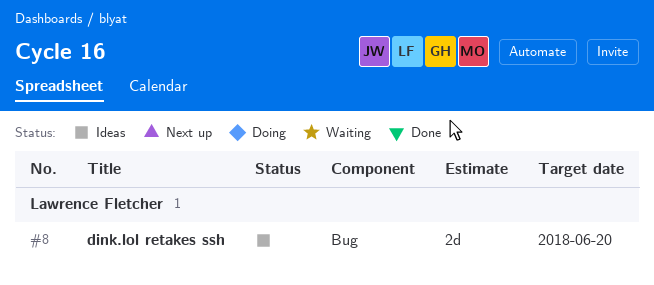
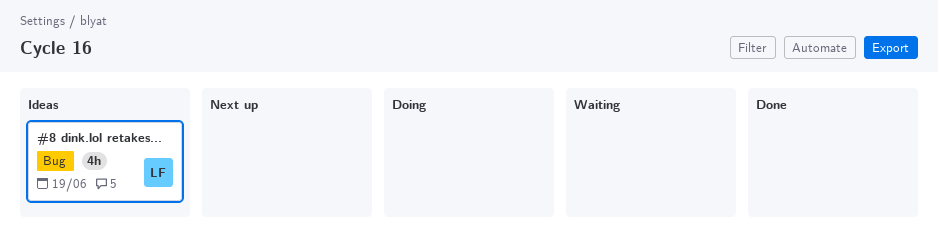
#8, estimate: 2d -> 4h
#8, due: Jun 20 -> Jun 19

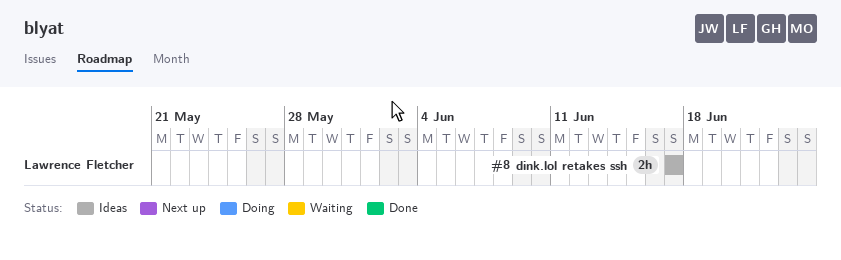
#8, estimate: 4h -> 2h
#8, due: Jun 19 -> Jun 17

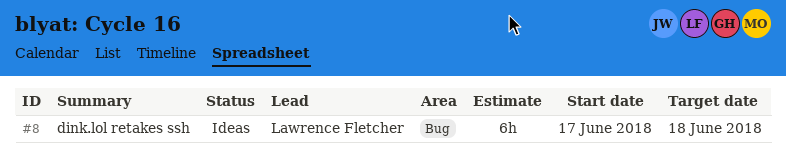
#8, estimate: 2h -> 6h
#8, due: Jun 17 -> Jun 18

